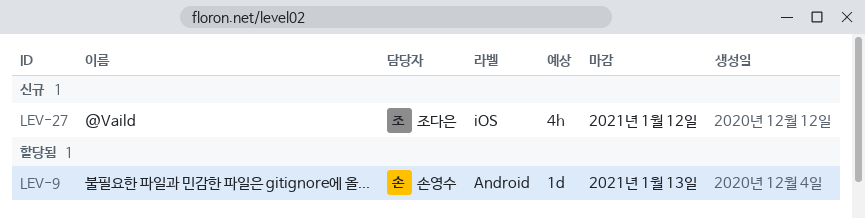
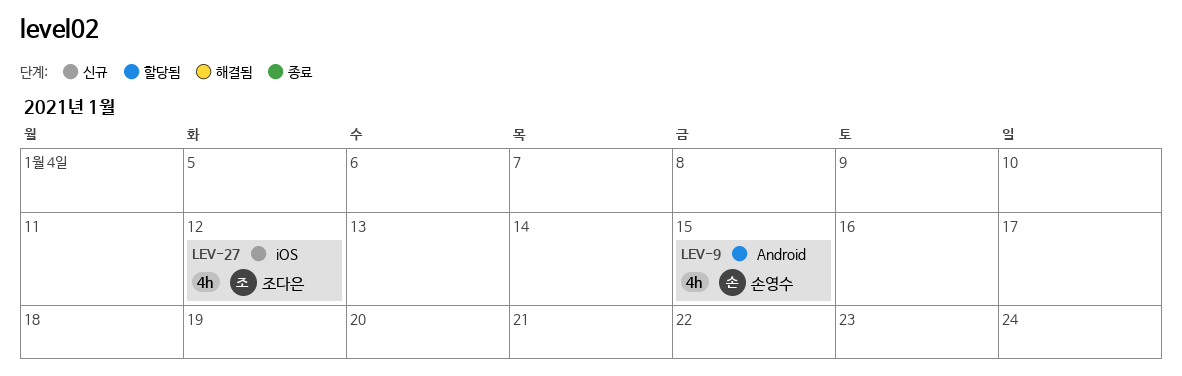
LEV-9, estimate: 1d -> 4h
LEV-9, due: Jan 13 -> Jan 15

